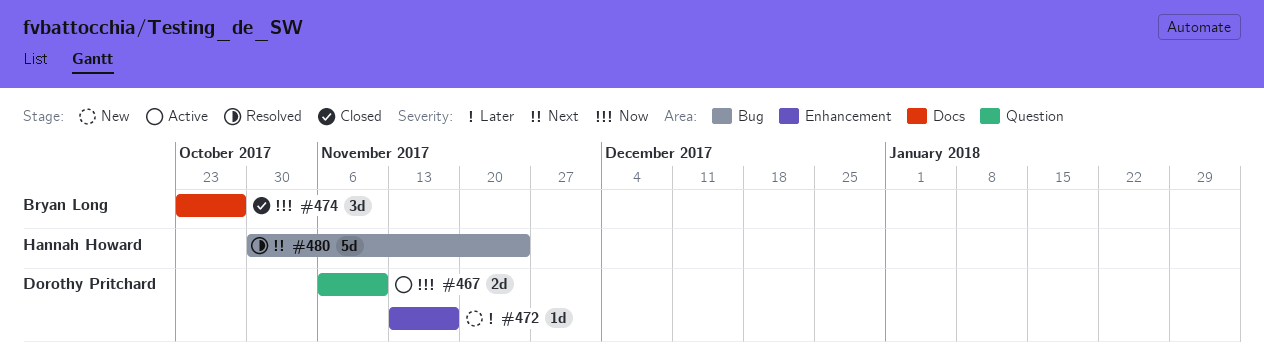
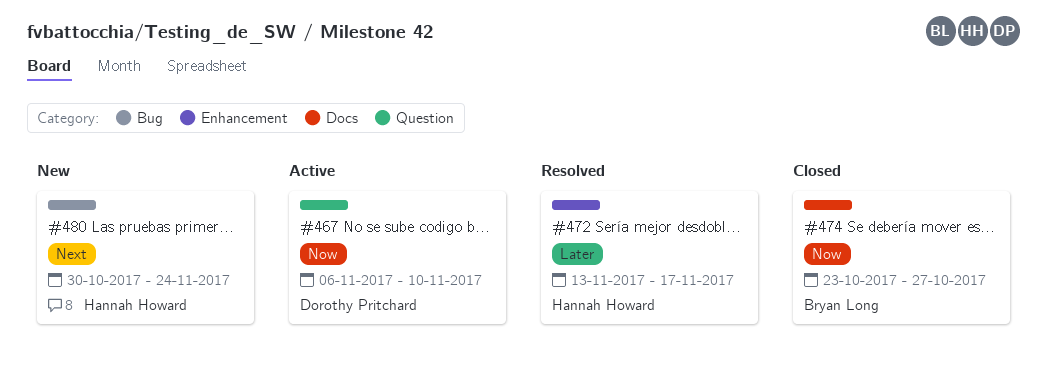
#472, status: New -> Resolved
#472, owner: Dorothy Pritchard -> Hannah Howard
#480, status: Resolved -> New

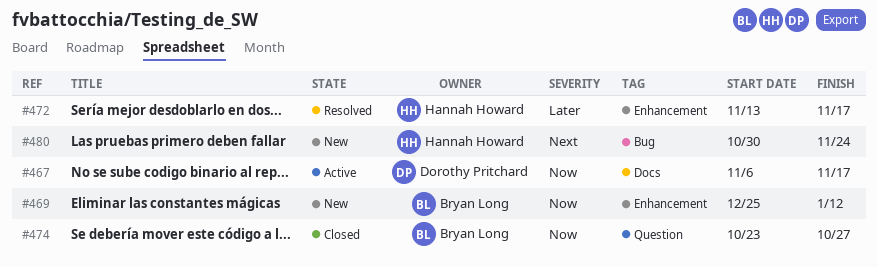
#467, label: Question -> Docs
#467, due: Nov 10 -> Nov 17
#469: none -> present
#474, label: Docs -> Question

